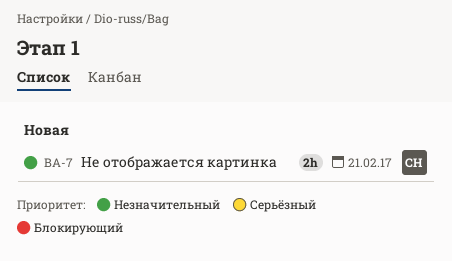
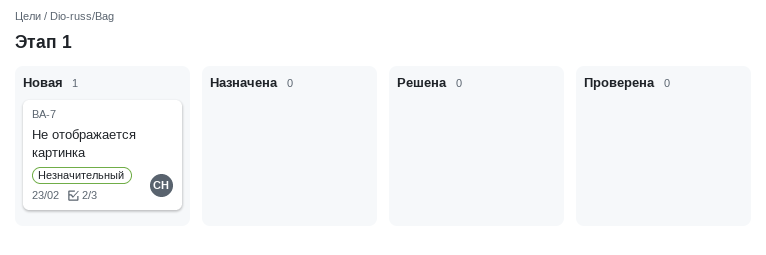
BA-7, due: Feb 21 -> Feb 23

